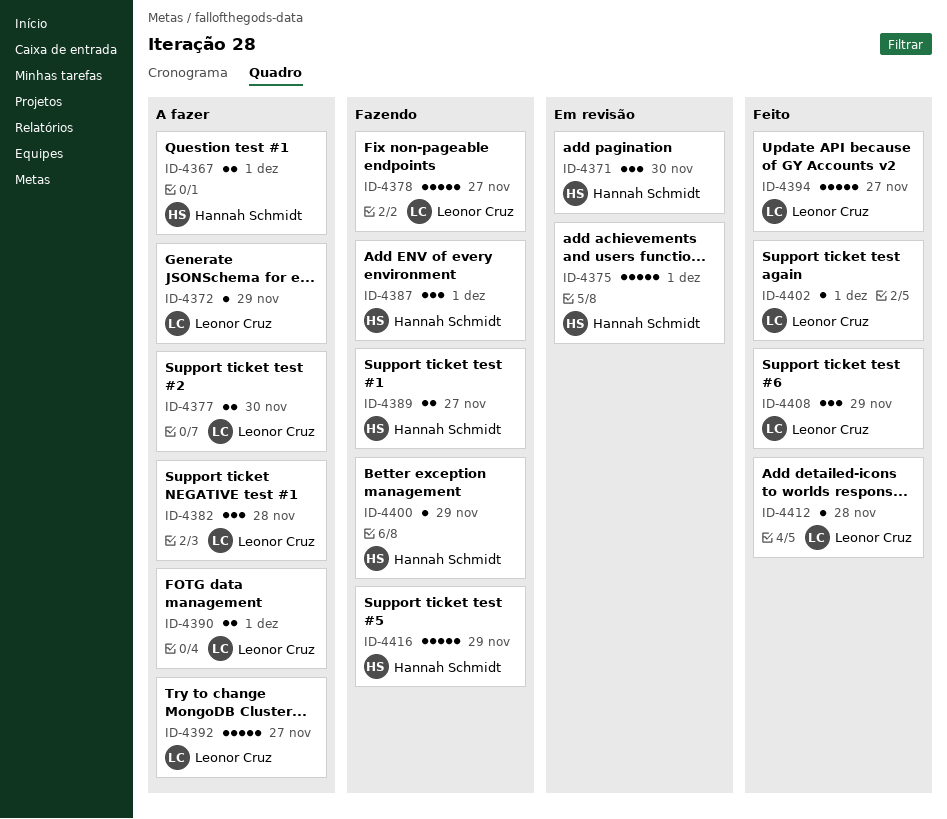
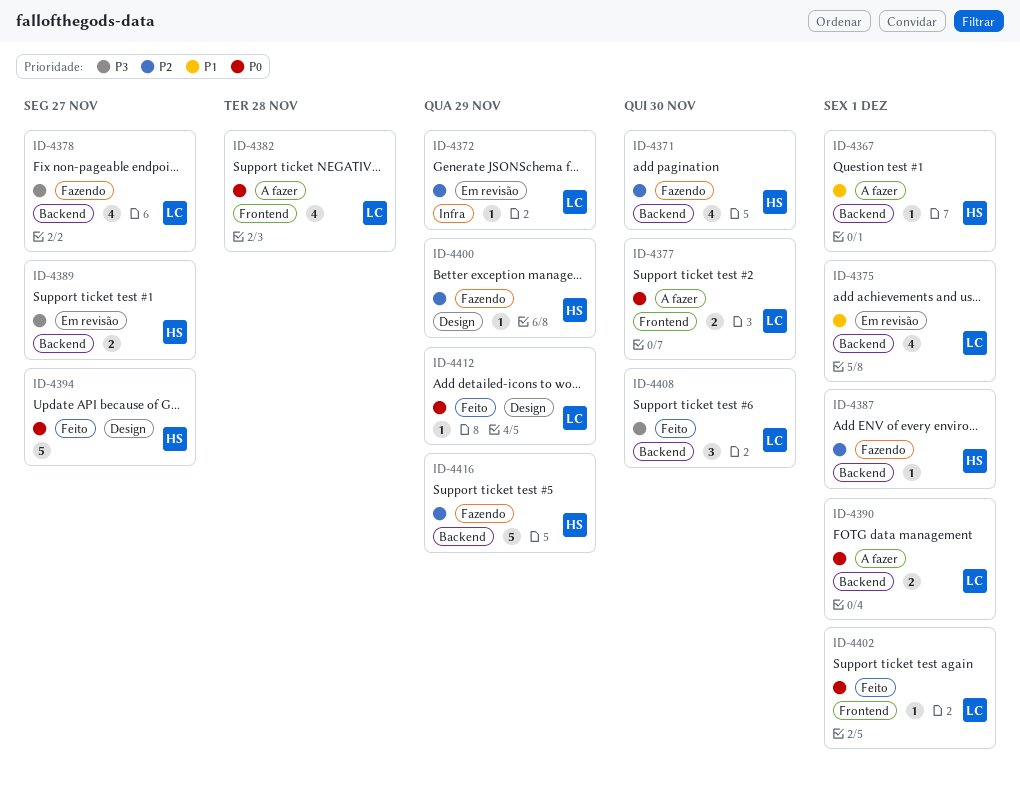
ID-4367, estimate: 2 -> 1
ID-4371, status: Em revisão -> Fazendo
ID-4371, estimate: 3 -> 4
ID-4372, status: A fazer -> Em revisão
ID-4375, owner: Hannah Schmidt -> Leonor Cruz
ID-4375, estimate: 5 -> 4
ID-4378, estimate: 5 -> 4
ID-4382, estimate: 3 -> 4
ID-4387, estimate: 3 -> 1
ID-4389, status: Fazendo -> Em revisão
ID-4392: present -> none
ID-4394, owner: Leonor Cruz -> Hannah Schmidt
ID-4408, due: Nov 29 -> Nov 30
ID-4412, due: Nov 28 -> Nov 29

